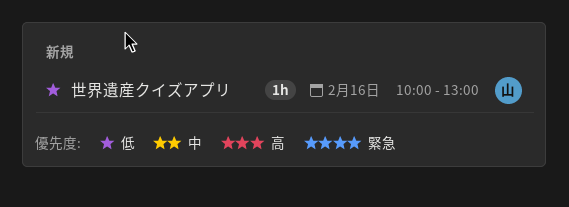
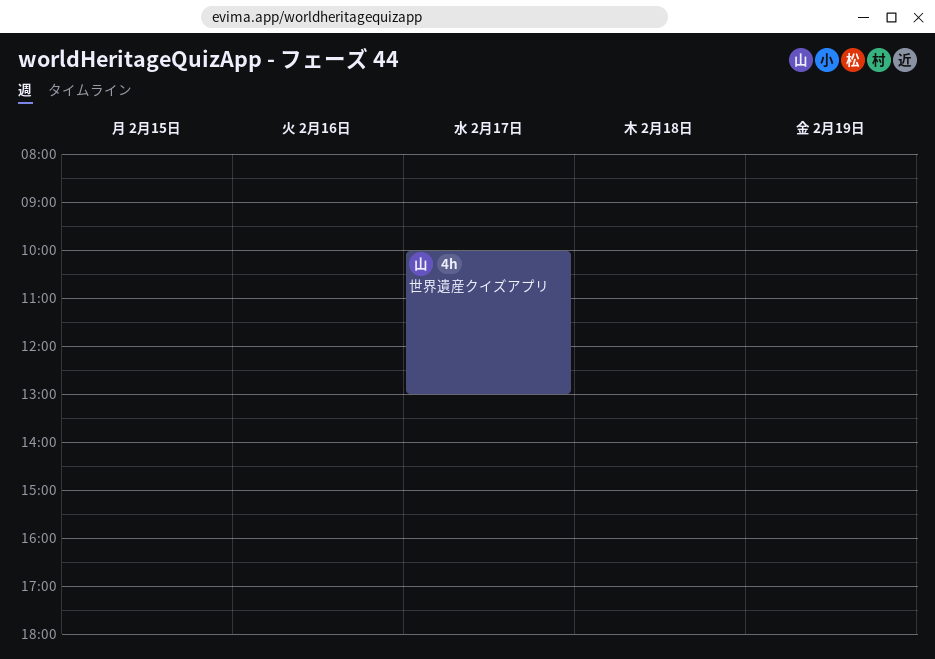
世界遺産クイズアプリ, estimate: 1h -> 4h
世界遺産クイズアプリ, day: Feb 16 -> Feb 17

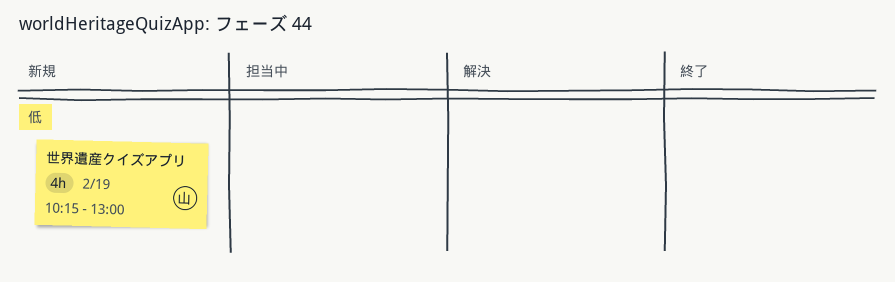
世界遺産クイズアプリ, day: Feb 17 -> Feb 19
世界遺産クイズアプリ, begins: 10:00 -> 10:15

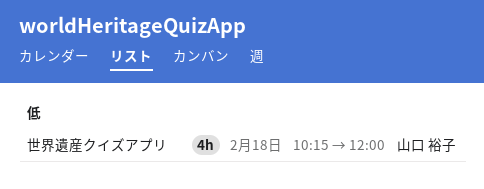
世界遺産クイズアプリ, day: Feb 19 -> Feb 18
世界遺産クイズアプリ, ends: 13:00 -> 12:00

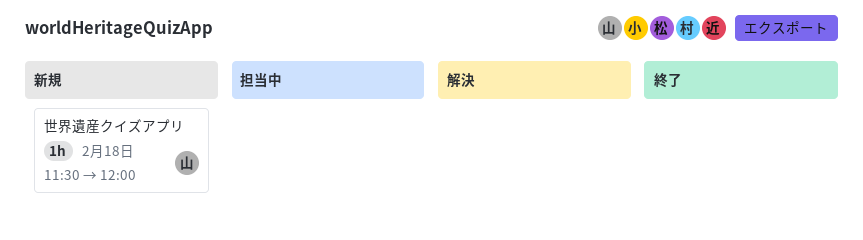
世界遺産クイズアプリ, estimate: 4h -> 1h
世界遺産クイズアプリ, begins: 10:15 -> 11:30

